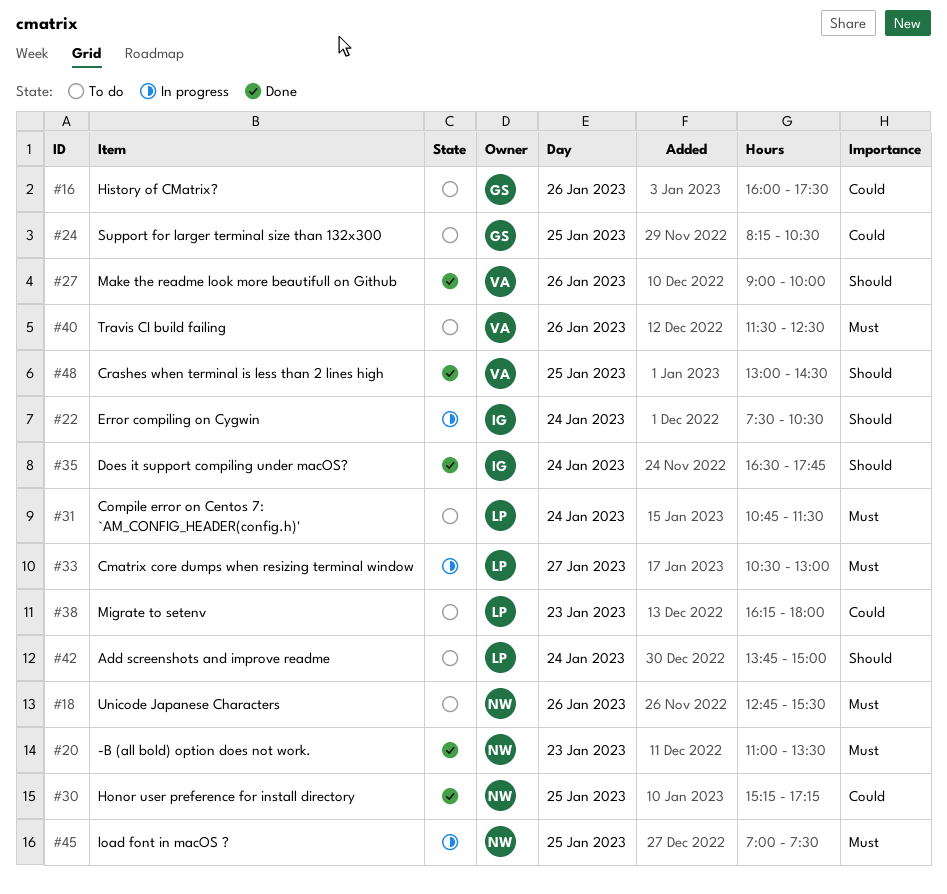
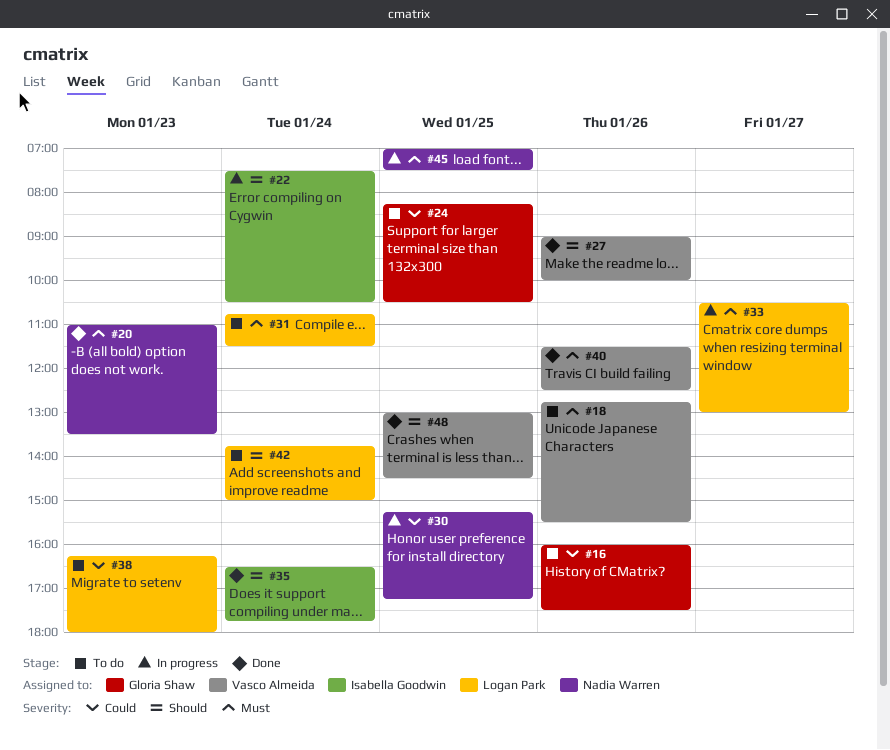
#18, owner: Nadia Warren -> Vasco Almeida
#30, status: Done -> In progress
#40, status: To do -> Done

